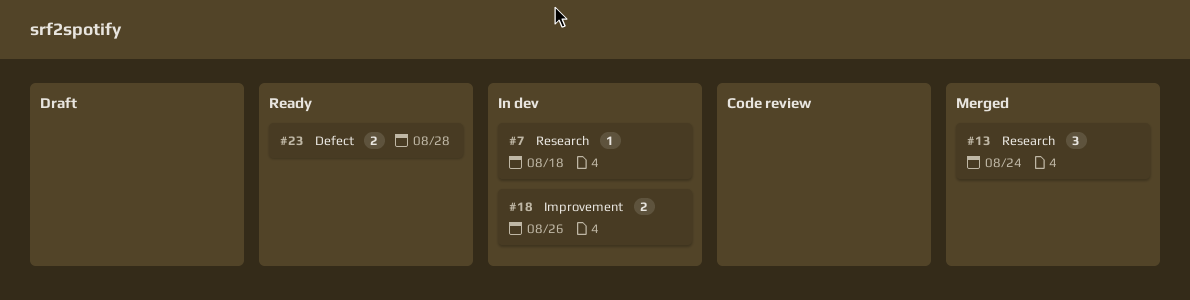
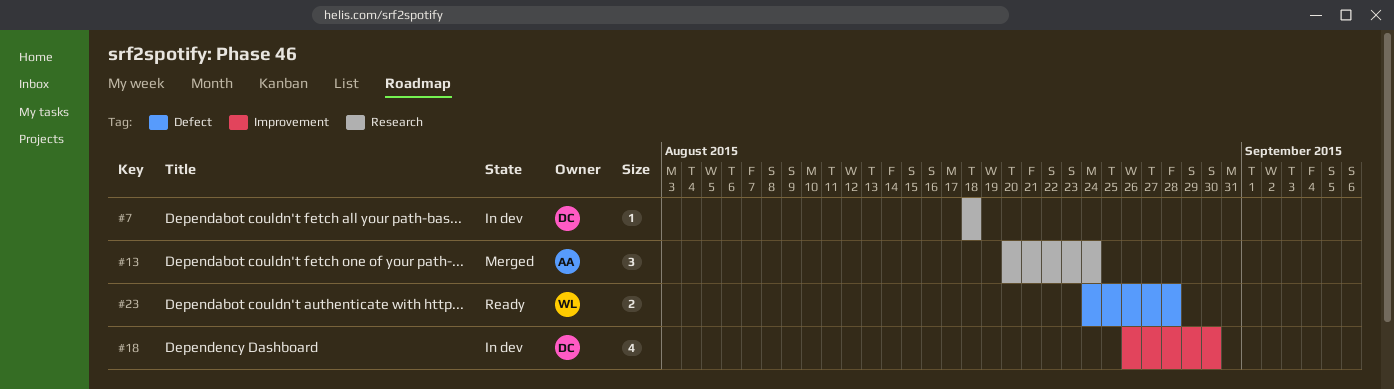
#18, estimate: 2 -> 4
#18, due: Aug 26 -> Aug 30

